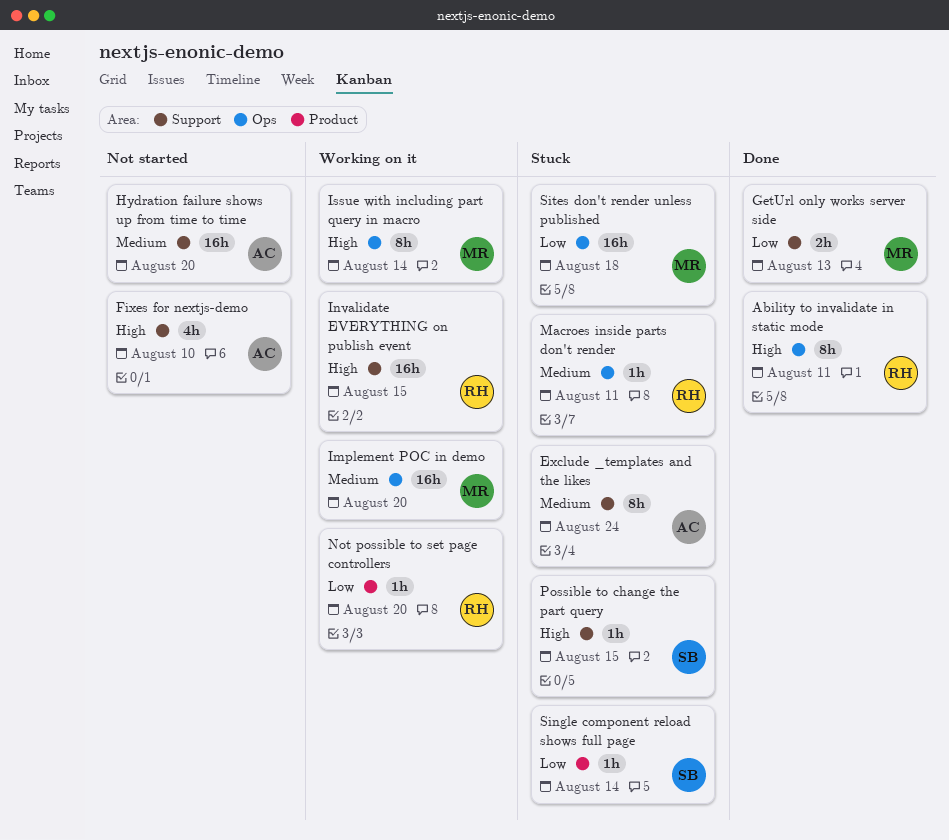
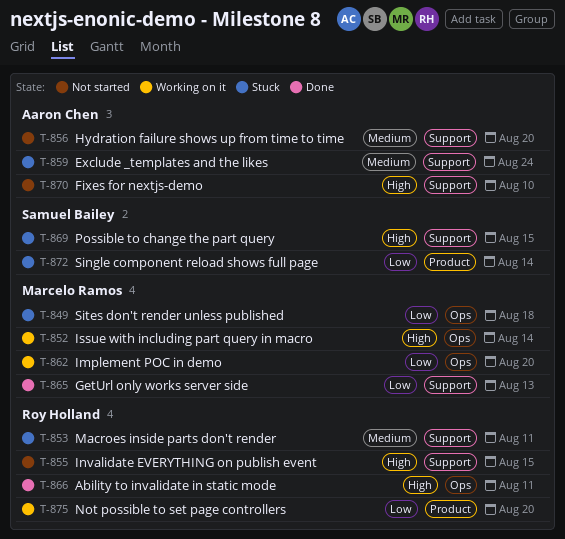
Implement POC in demo, priority: Medium -> Low
Invalidate EVERYTHING on publish event, status: Working on it -> Not started
Macroes inside parts don't render, label: Ops -> Support

